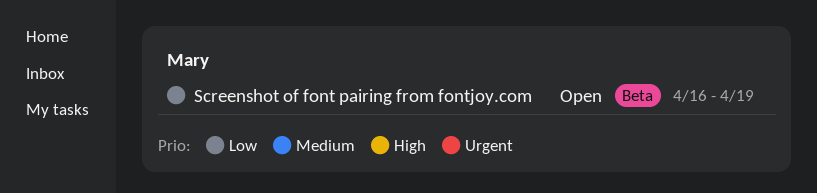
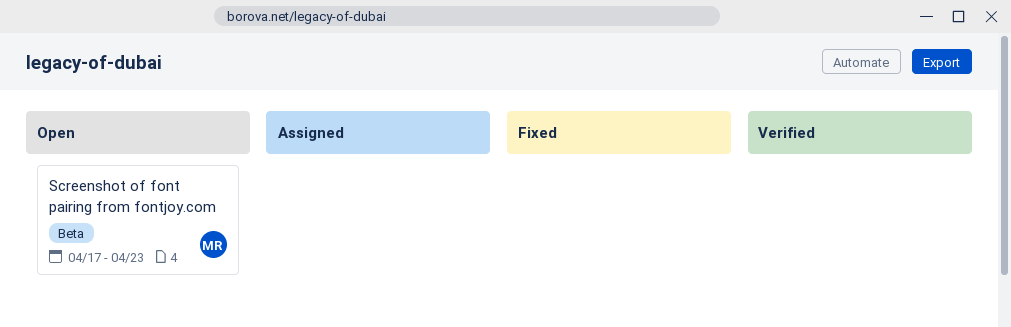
Screenshot of font pairing from fontjoy.com, start: Apr 16 -> Apr 17
Screenshot of font pairing from fontjoy.com, due: Apr 19 -> Apr 23

